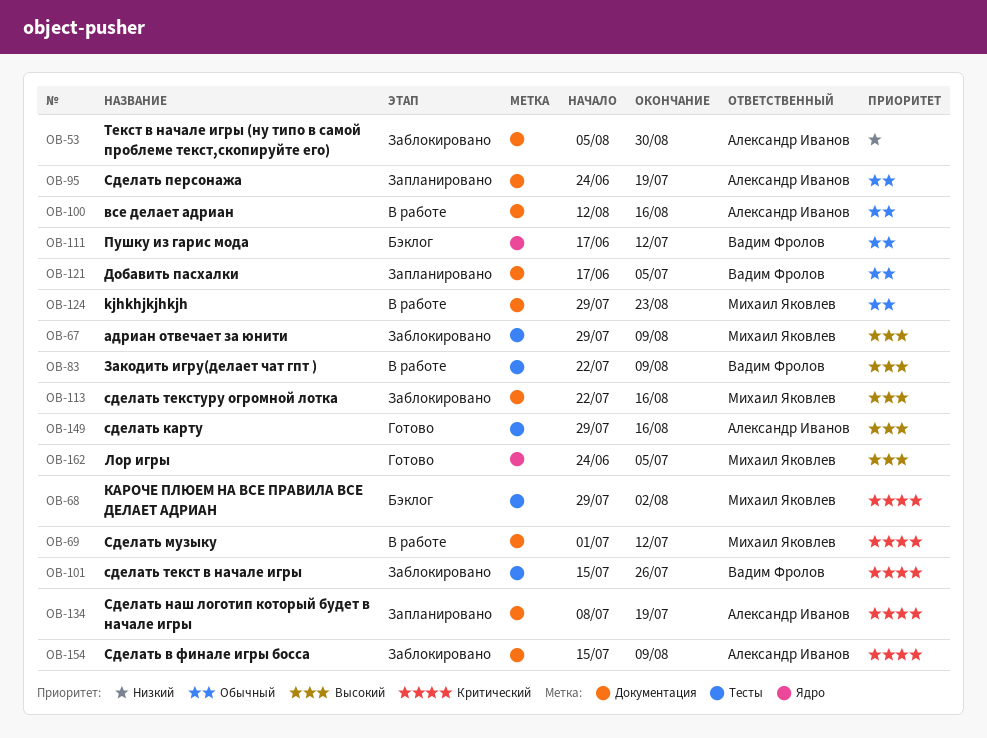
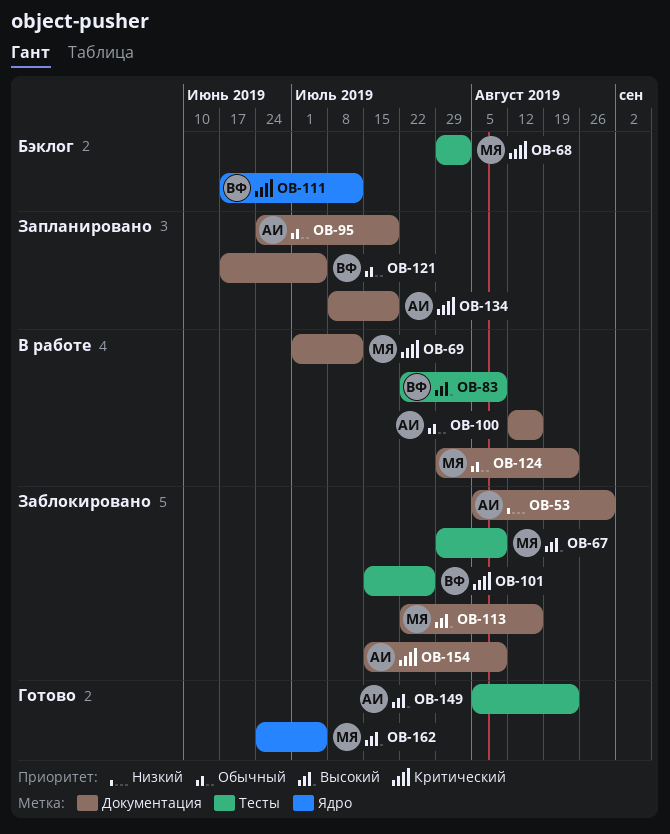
OB-111, priority: Обычный -> Критический
OB-149, start: Jul 29 -> Aug 5
OB-149, due: Aug 16 -> Aug 23

